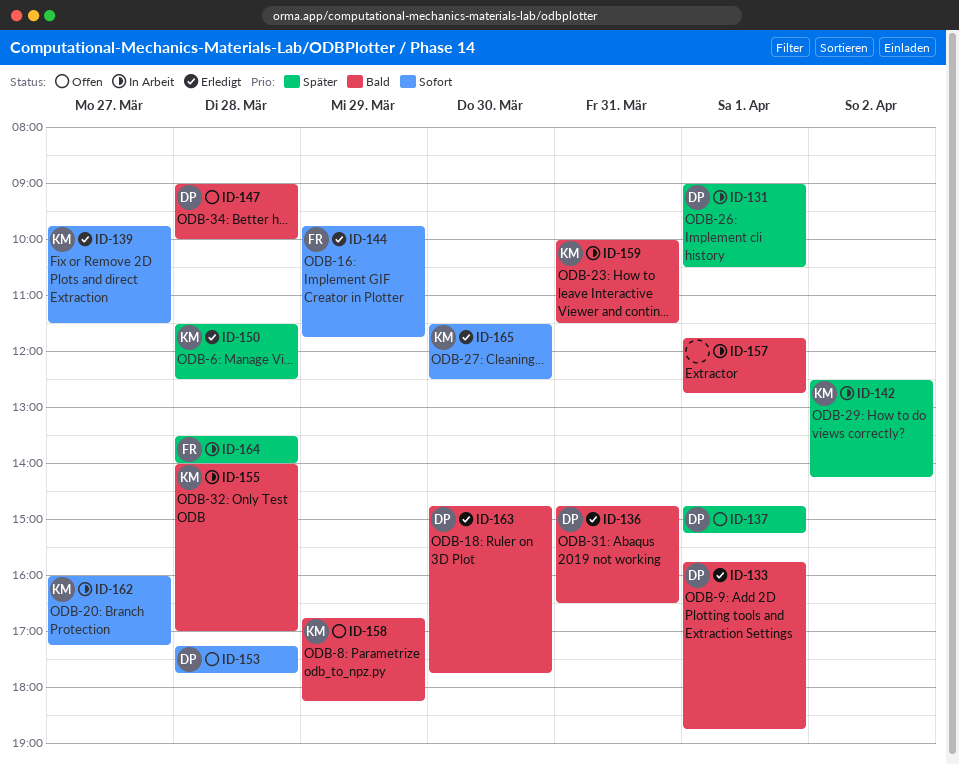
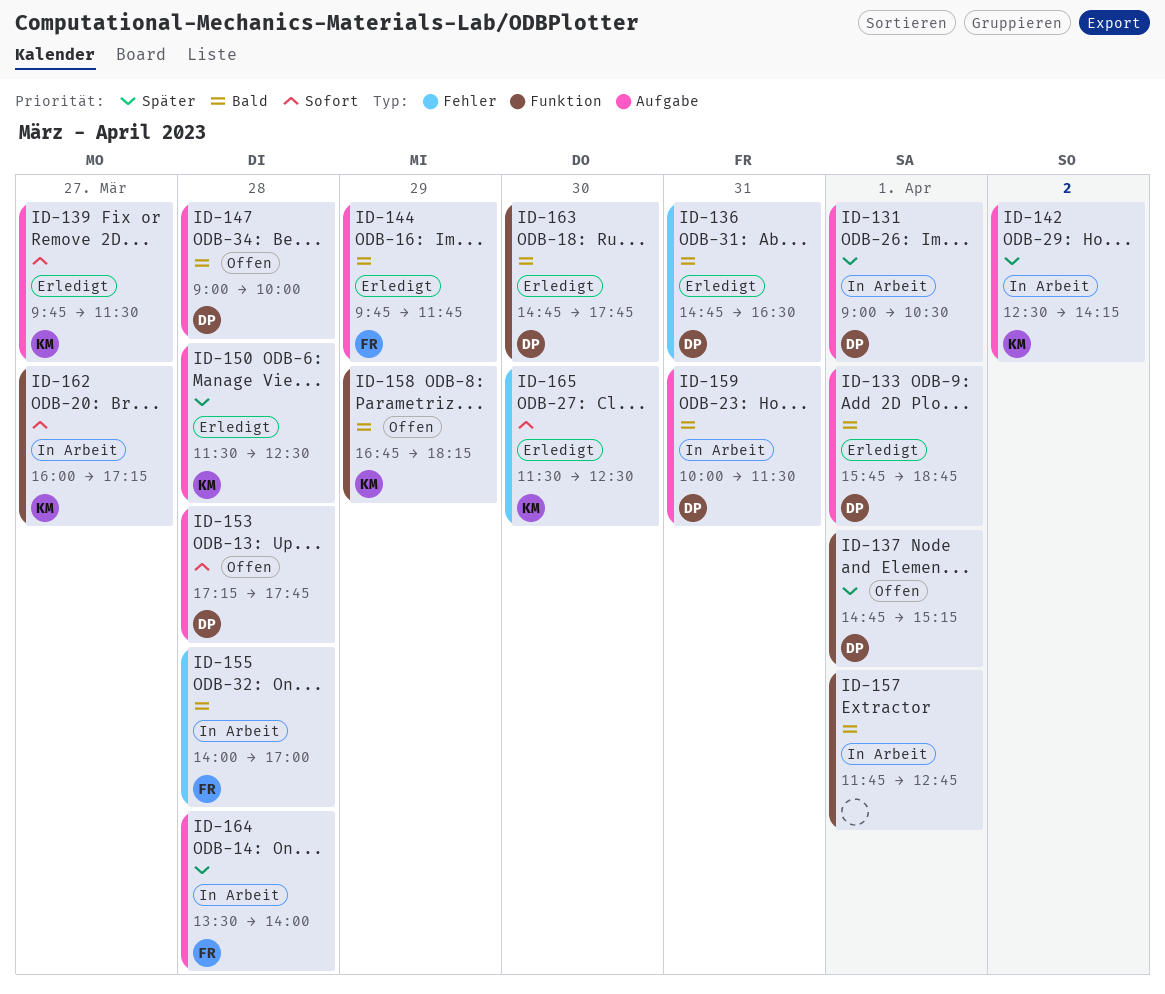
ID-144, priority: Sofort -> Bald
ID-155, owner: KM -> FR
ID-159, owner: KM -> DP

